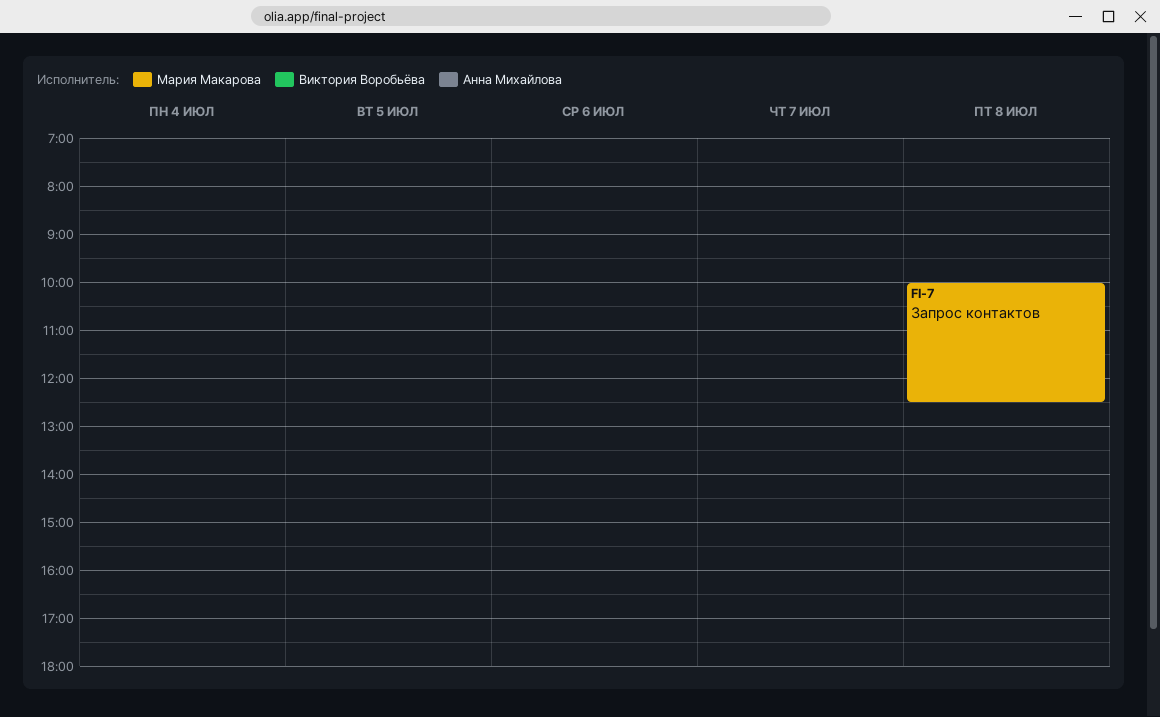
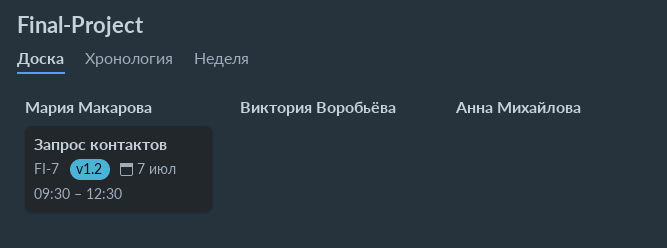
FI-7, day: Jul 8 -> Jul 7
FI-7, begins: 10:00 -> 09:30

